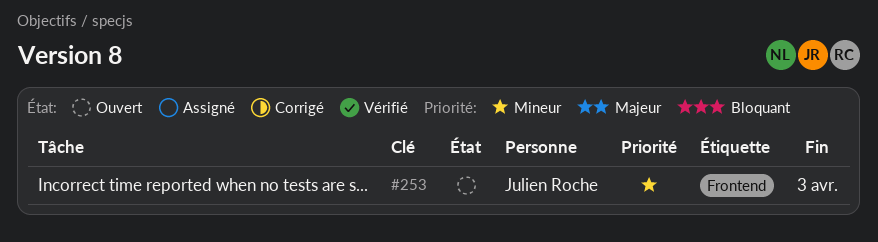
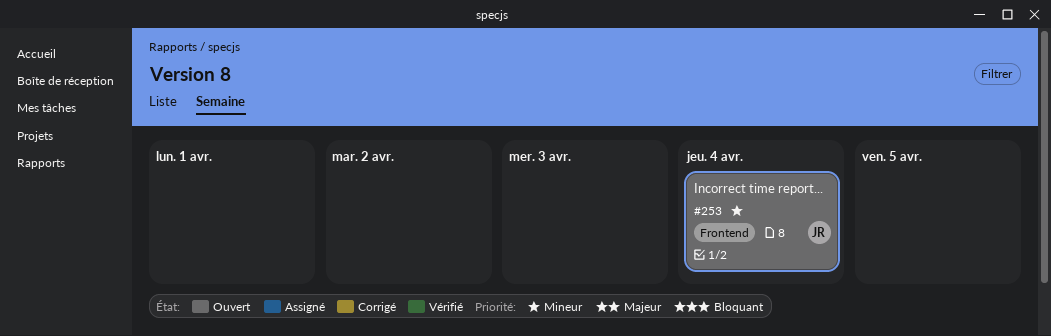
#253, due: Apr 3 -> Apr 4

